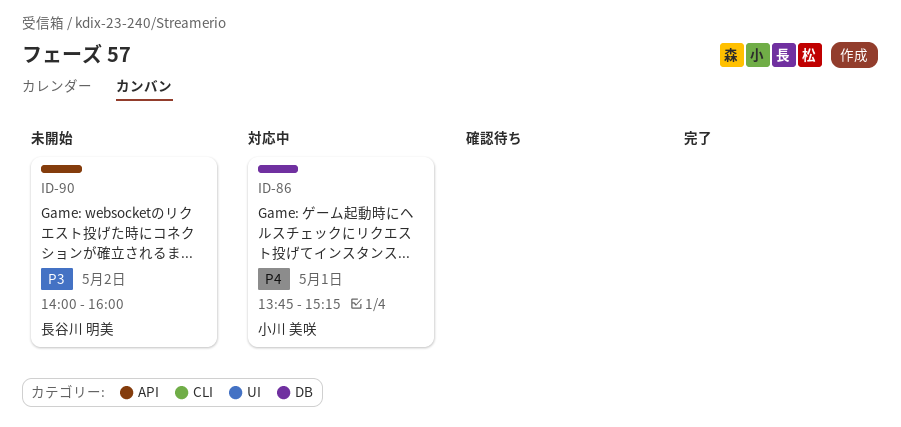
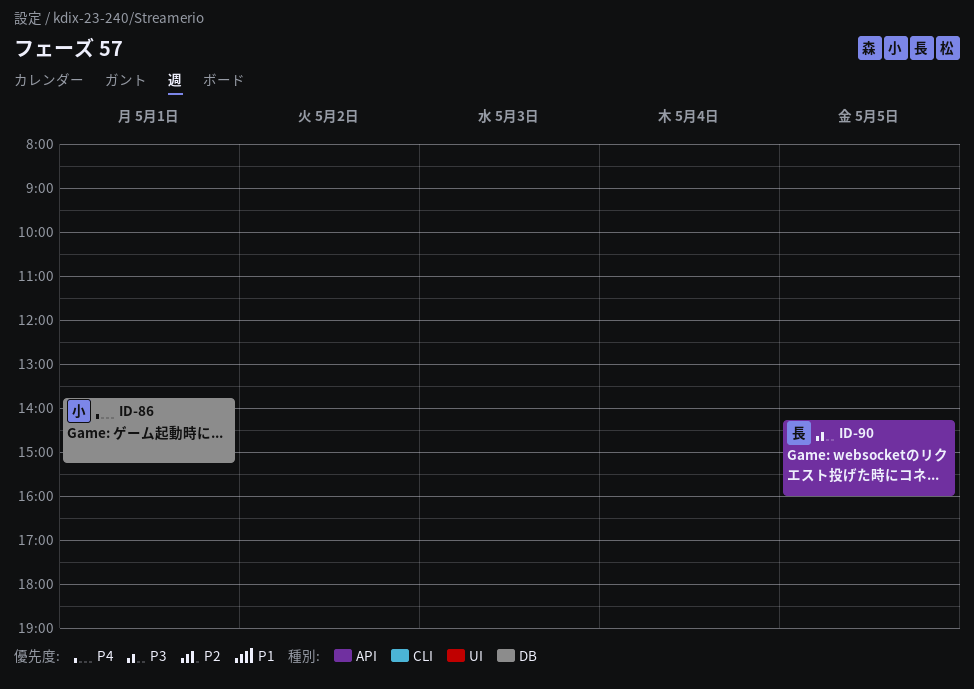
ID-90, day: May 2 -> May 5
ID-90, begins: 14:00 -> 14:15

